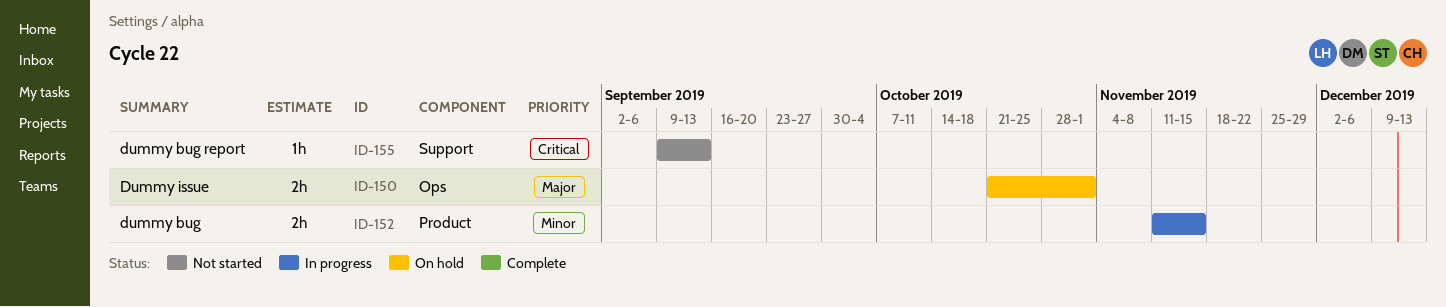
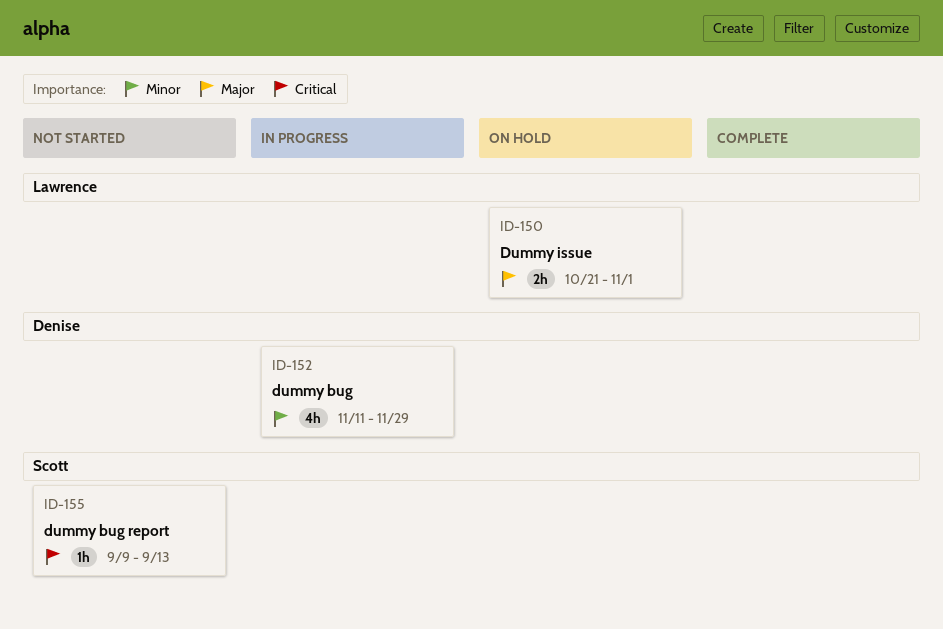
ID-152, estimate: 2h -> 4h
ID-152, due: Nov 15 -> Nov 29

